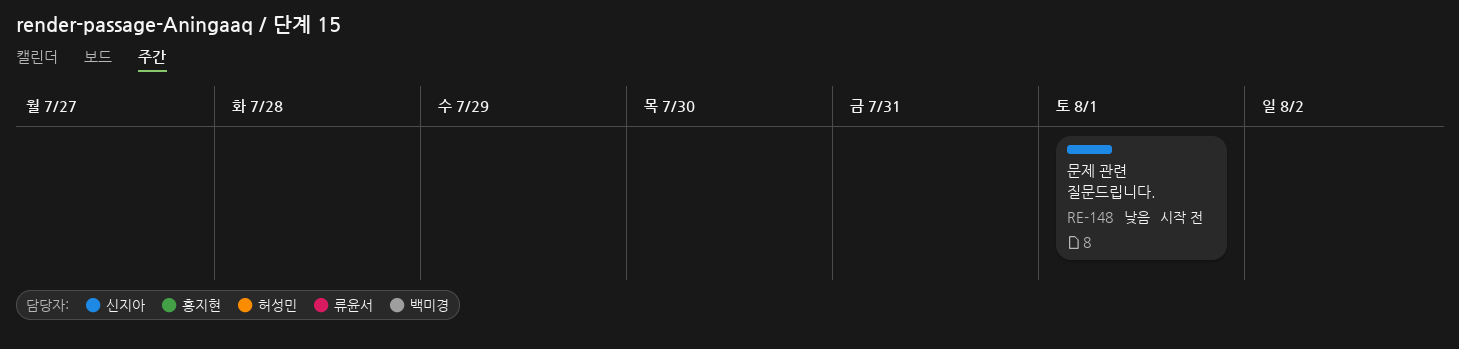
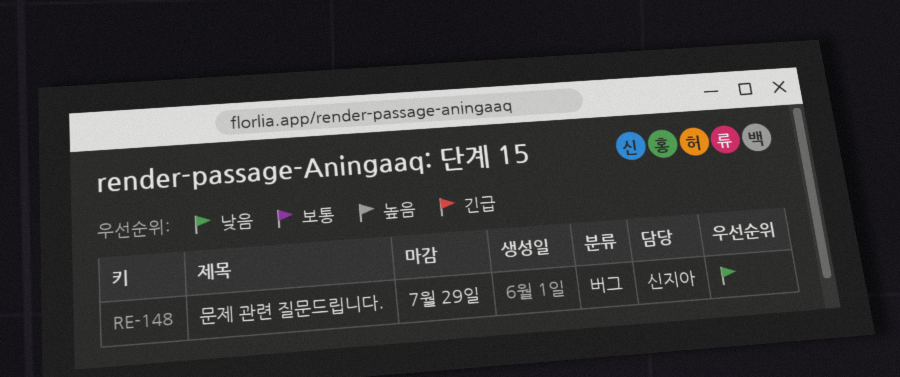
RE-148, due: Aug 1 -> Jul 29

